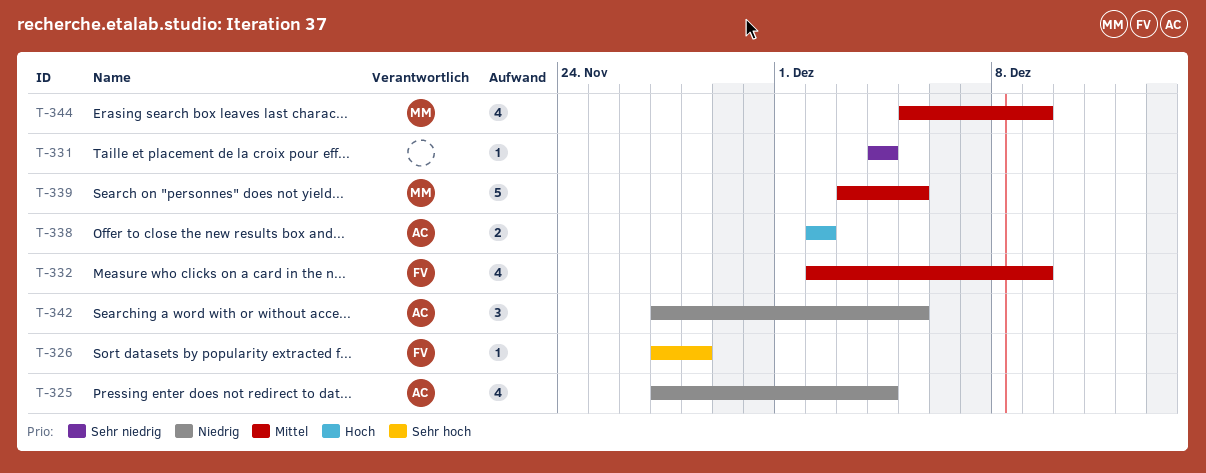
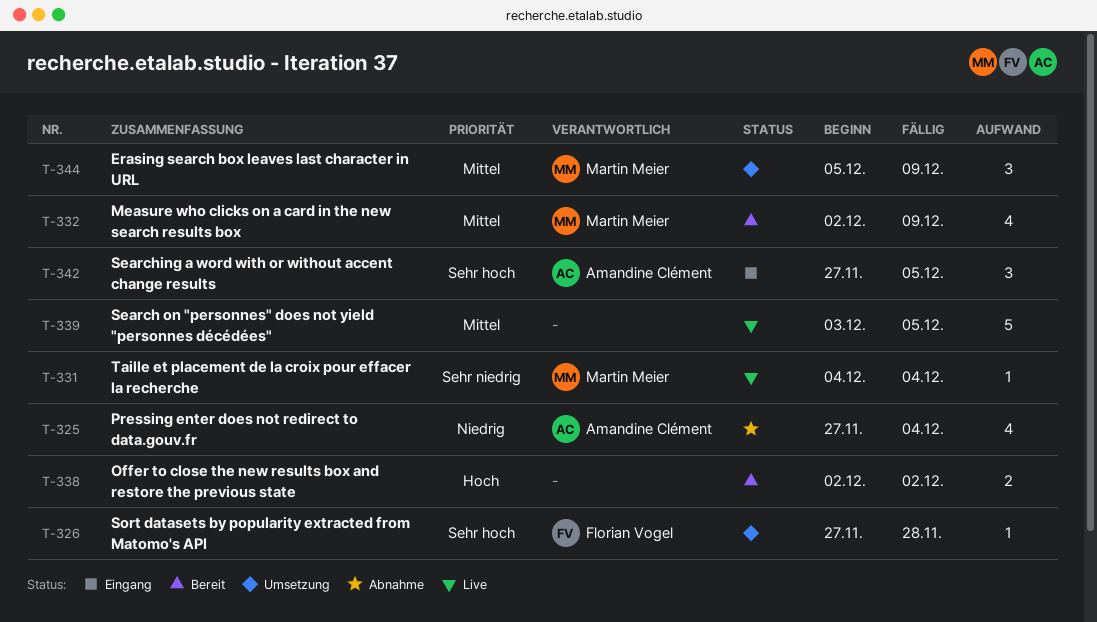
T-331, owner: none -> Martin Meier
T-332, owner: Florian Vogel -> Martin Meier
T-338, owner: Amandine Clément -> none
T-339, owner: Martin Meier -> none
T-342, priority: Niedrig -> Sehr hoch
T-344, estimate: 4 -> 3

